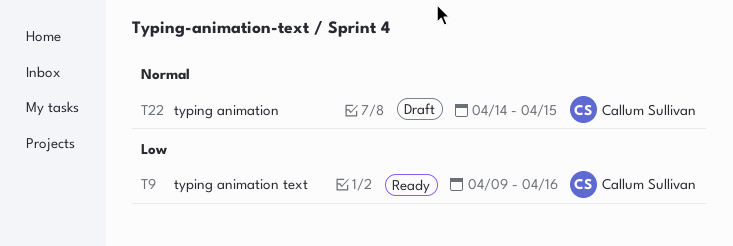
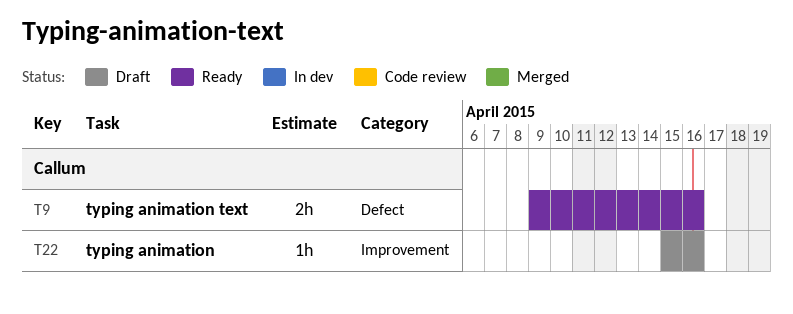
T22, start: Apr 14 -> Apr 15
T22, due: Apr 15 -> Apr 16

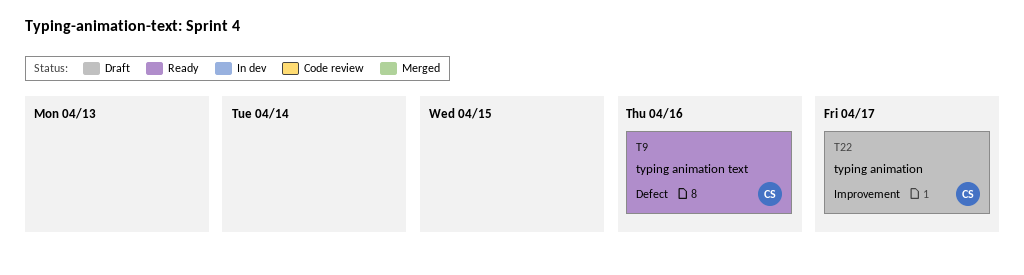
T22, due: Apr 16 -> Apr 17

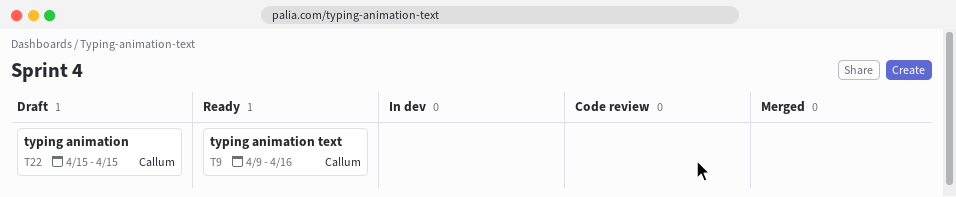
T22, due: Apr 17 -> Apr 15

